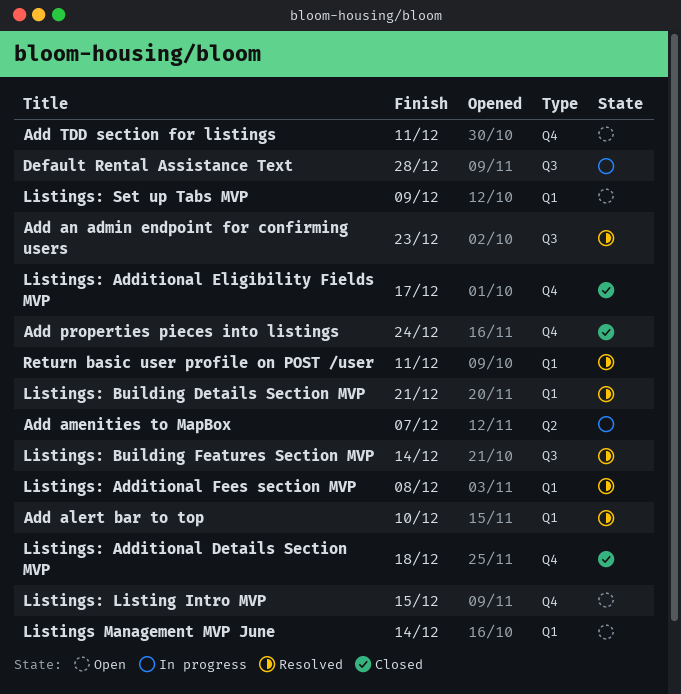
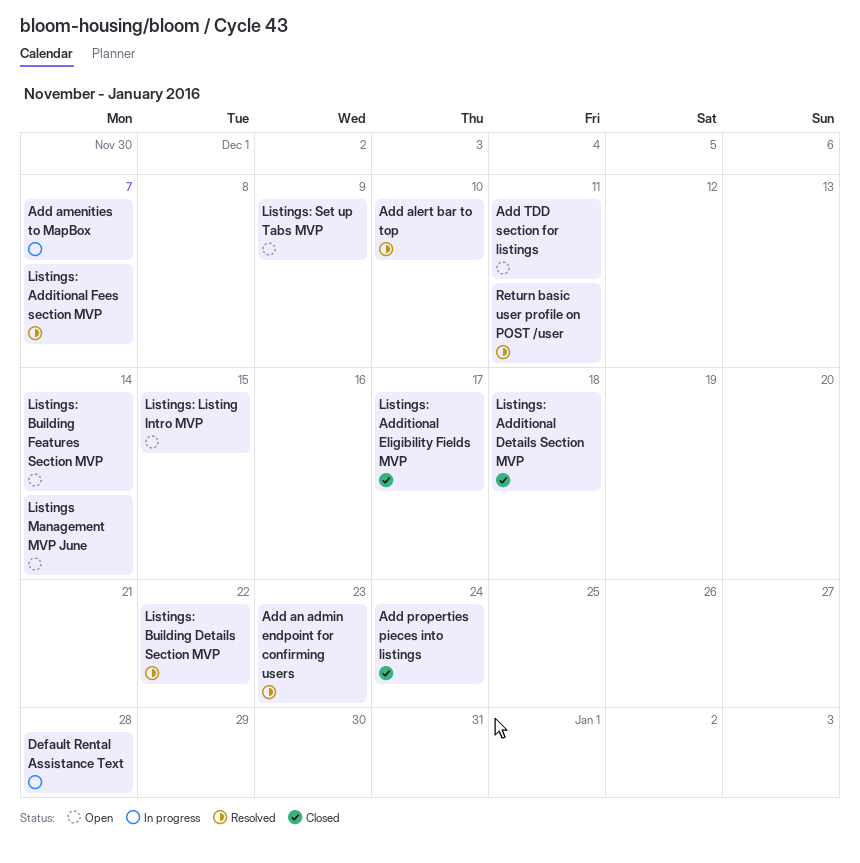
Listings: Additional Fees section MVP, due: Dec 8 -> Dec 7
Listings: Building Details Section MVP, due: Dec 21 -> Dec 22
Listings: Building Features Section MVP, status: Resolved -> Open

